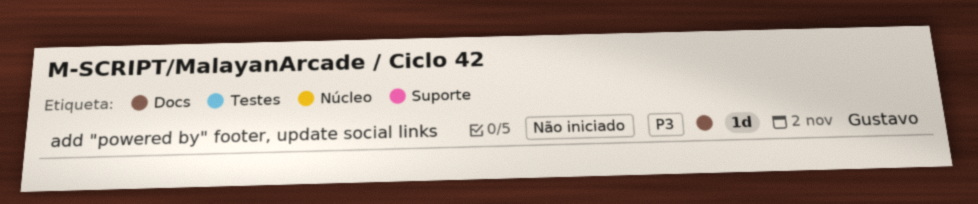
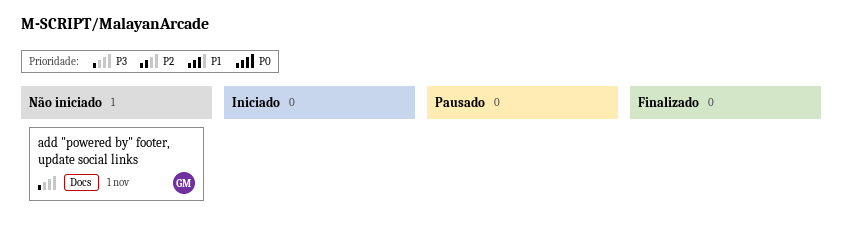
add "powered by" footer, update social links, due: Nov 2 -> Nov 1

